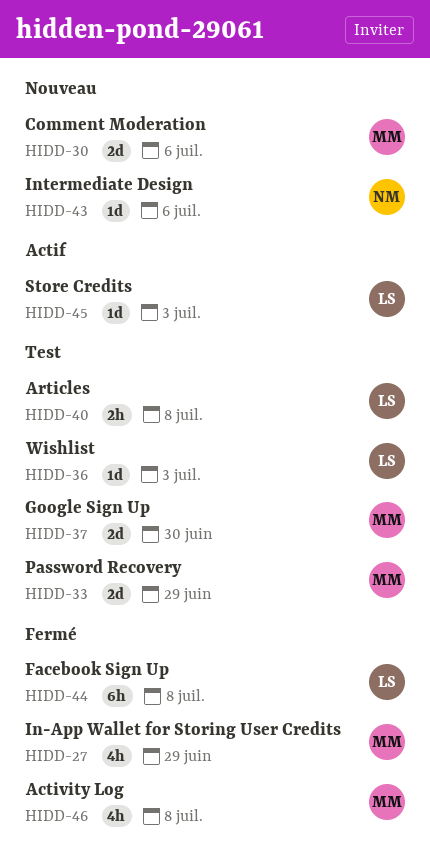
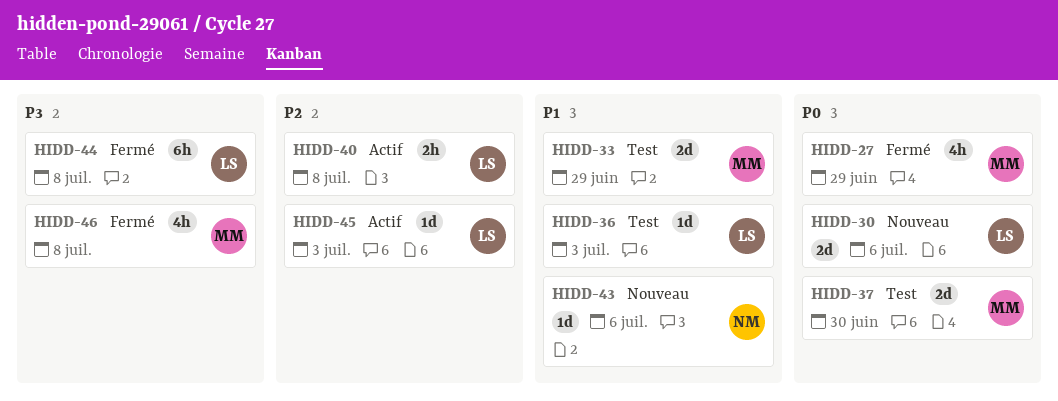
HIDD-30, owner: MM -> LS
HIDD-40, status: Test -> Actif

